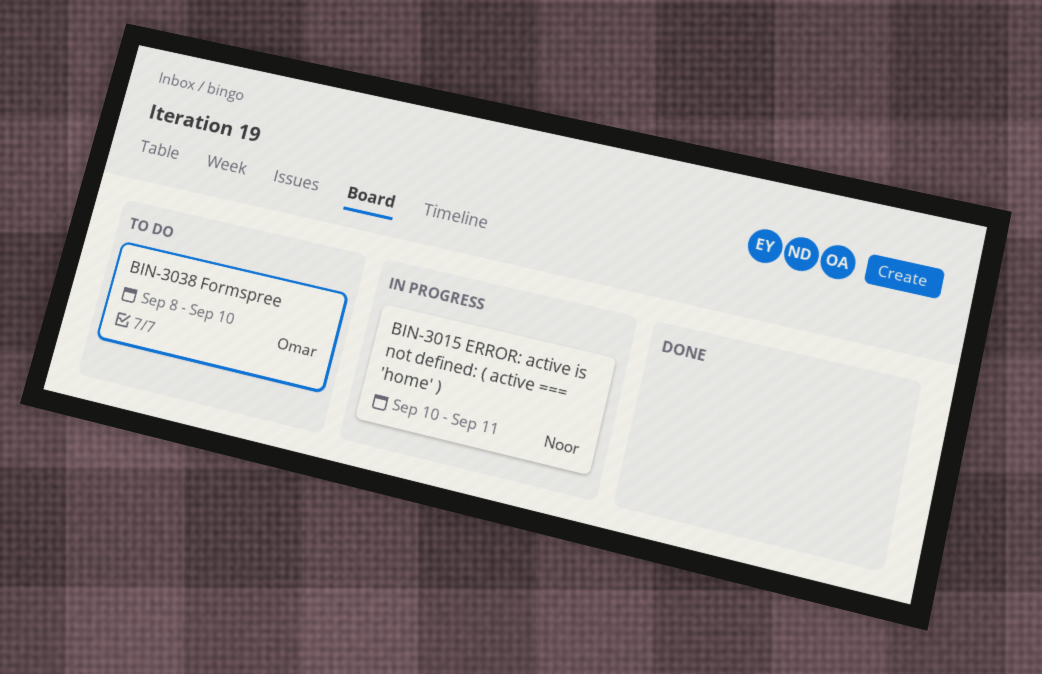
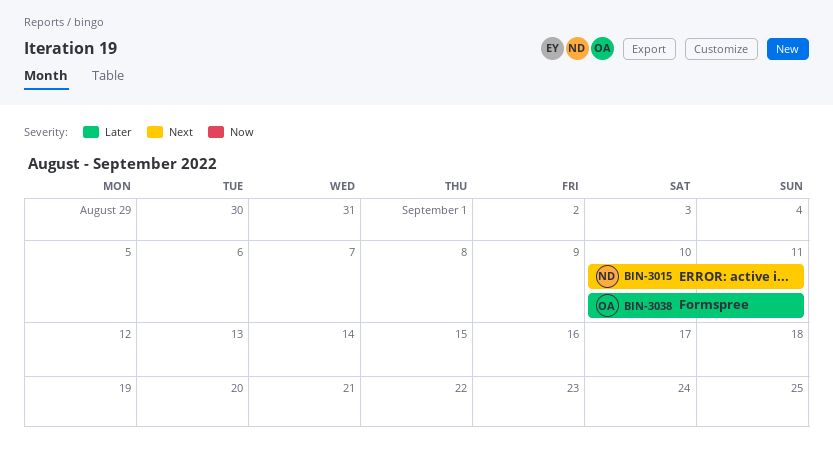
BIN-3038, start: Sep 8 -> Sep 10
BIN-3038, due: Sep 10 -> Sep 11

